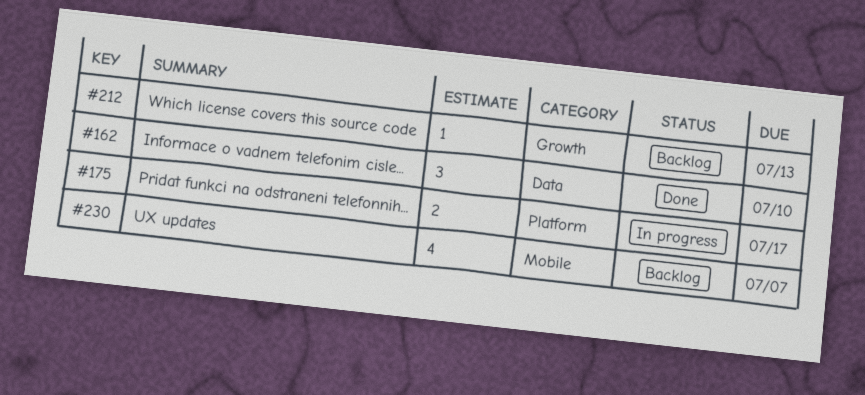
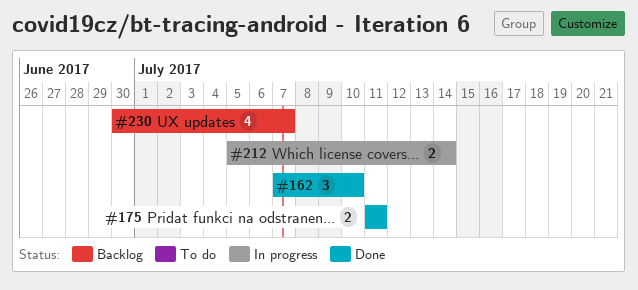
#175, status: In progress -> Done
#175, due: Jul 17 -> Jul 11
#212, status: Backlog -> In progress
#212, estimate: 1 -> 2
#212, due: Jul 13 -> Jul 14

